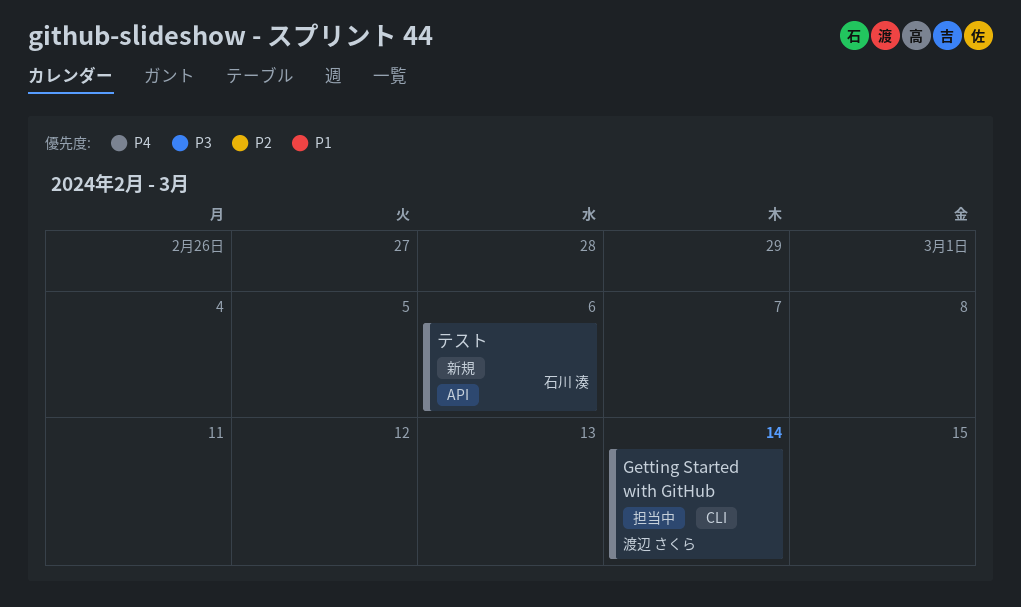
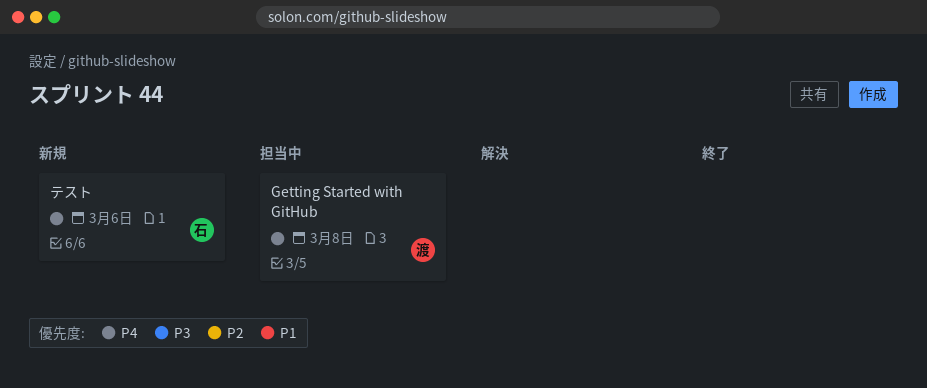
Getting Started with GitHub, due: Mar 14 -> Mar 8

